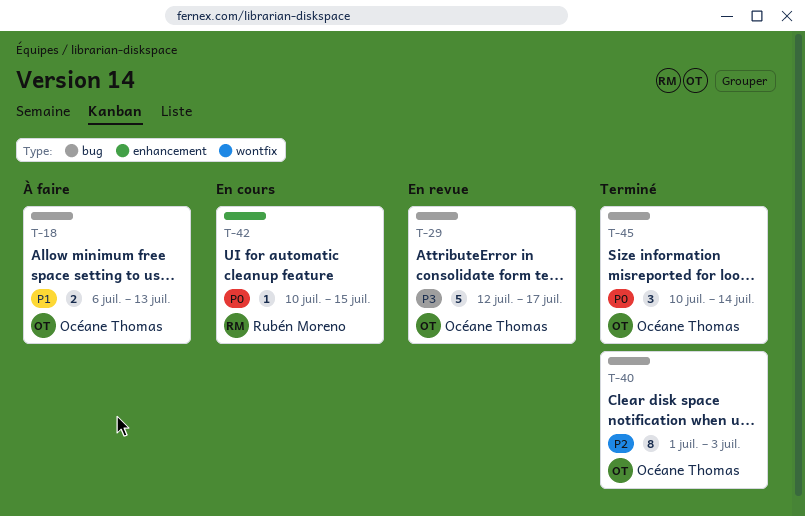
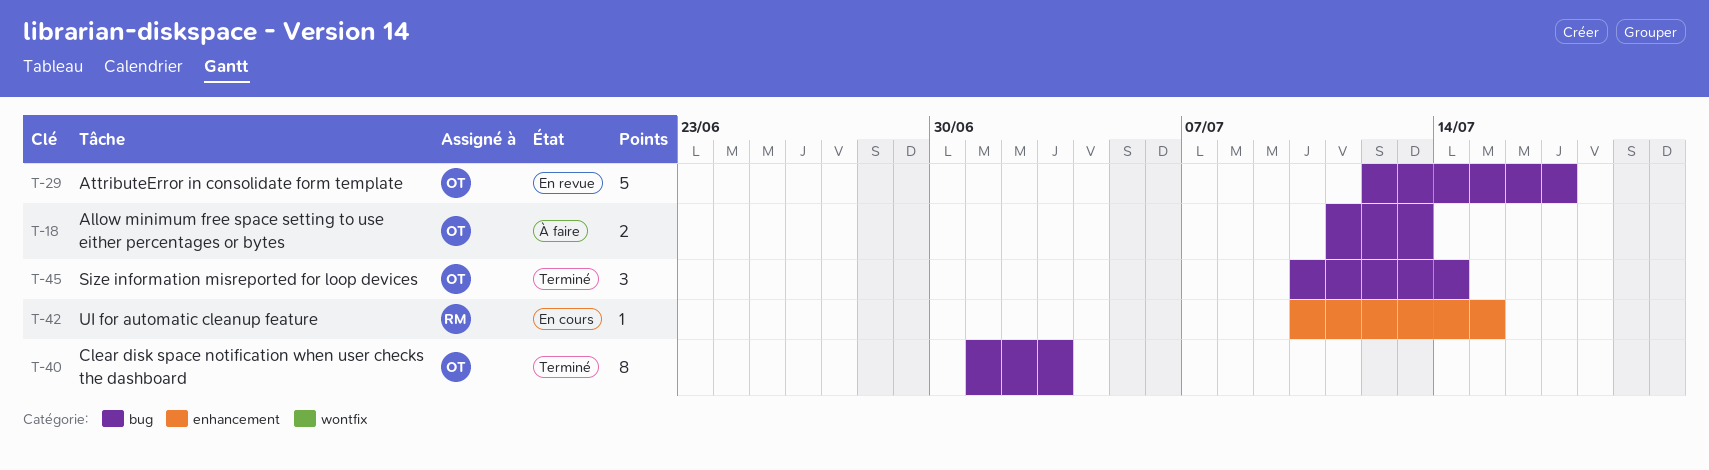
T-18, start: Jul 6 -> Jul 11

